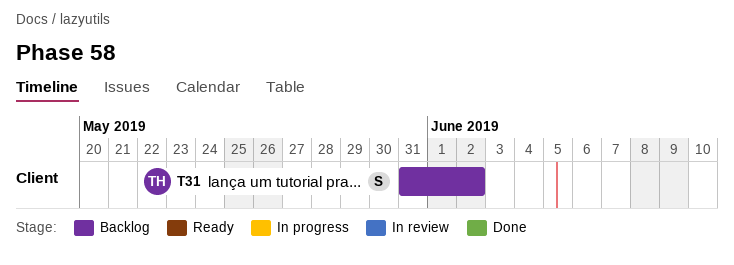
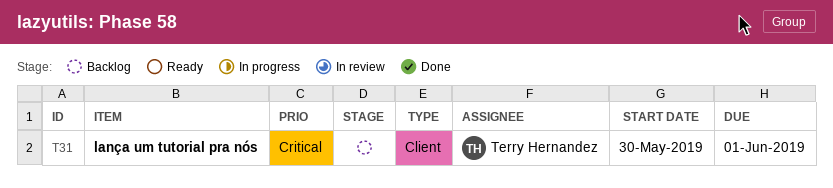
T31, start: May 31 -> May 30
T31, due: Jun 2 -> Jun 1

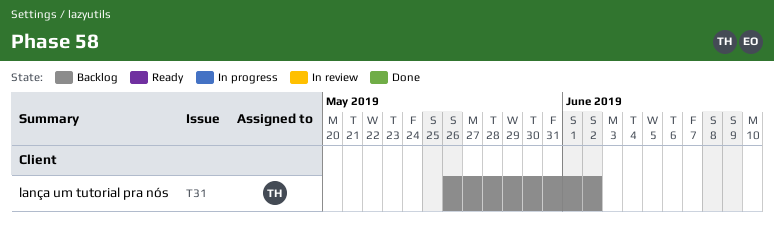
T31, start: May 30 -> May 26
T31, due: Jun 1 -> Jun 2

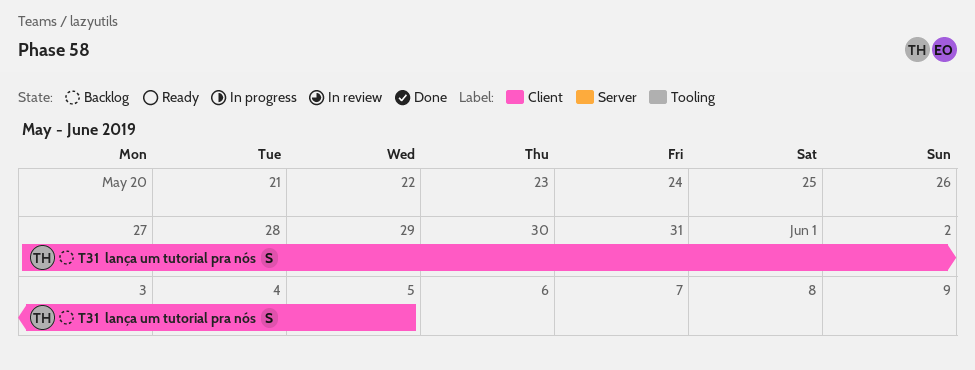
T31, start: May 26 -> May 27
T31, due: Jun 2 -> Jun 5

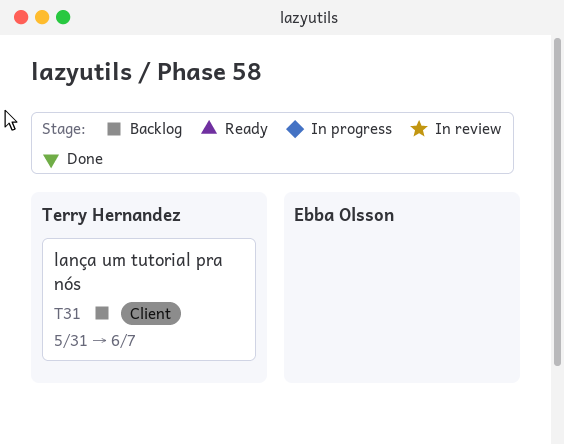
T31, start: May 27 -> May 31
T31, due: Jun 5 -> Jun 7

